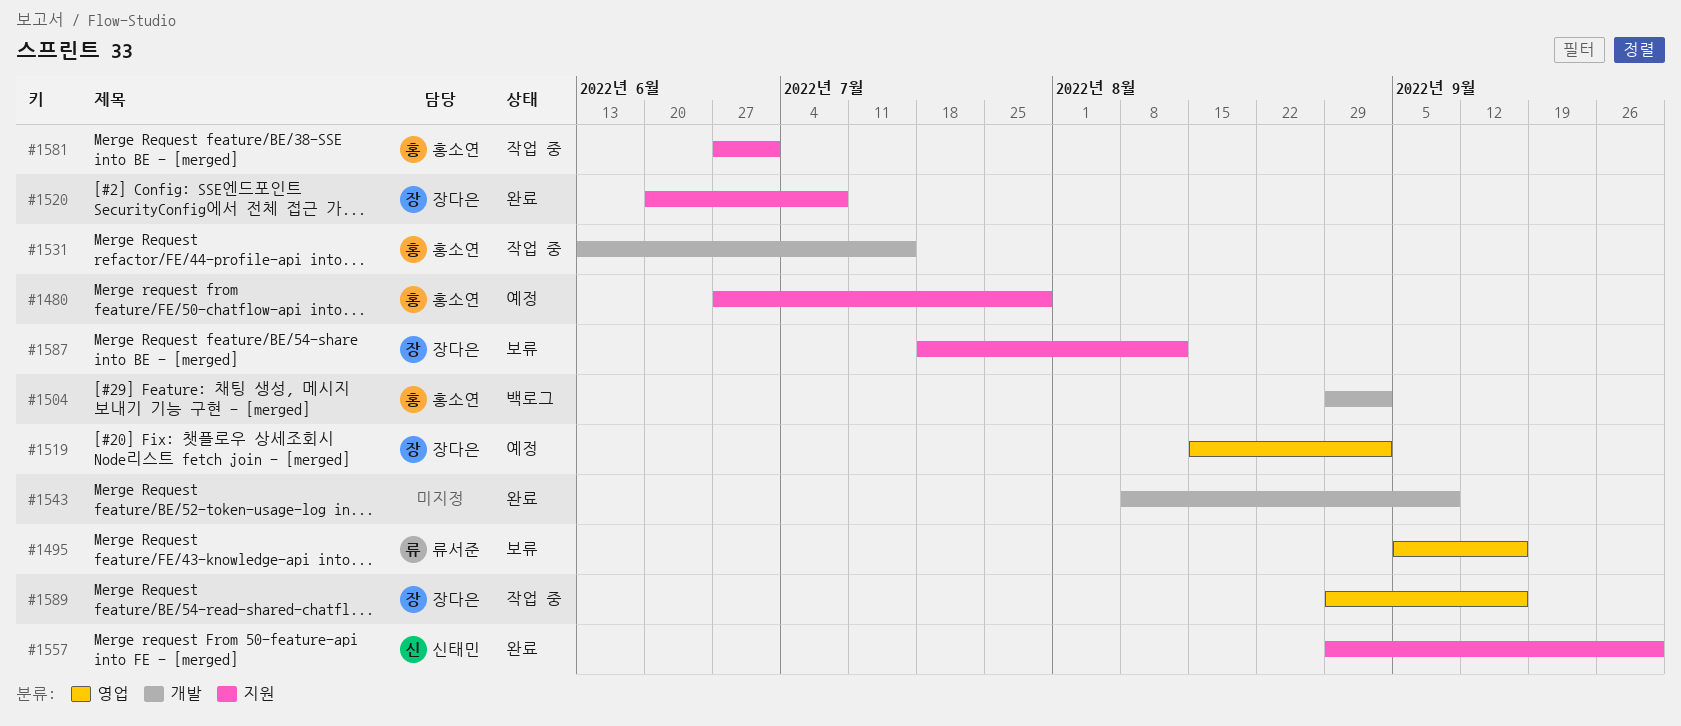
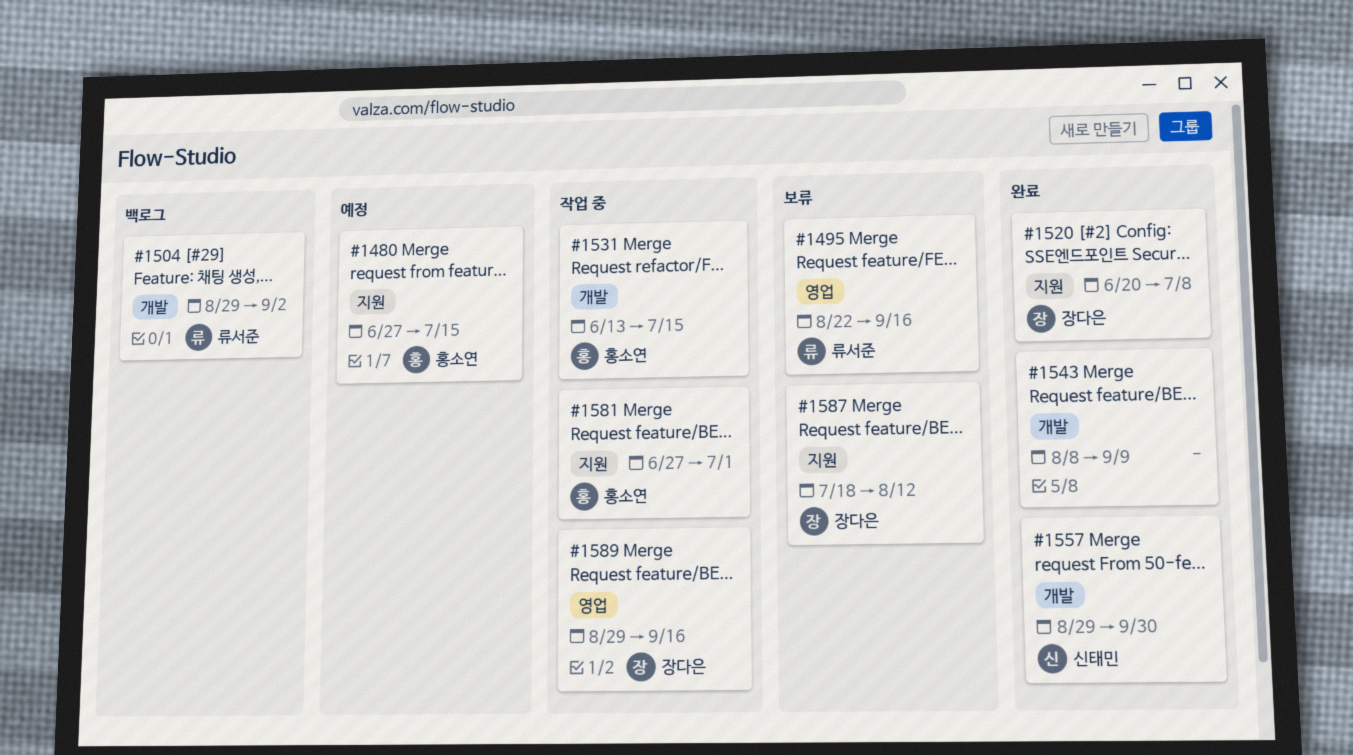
#1480, due: Jul 29 -> Jul 15
#1495, start: Sep 5 -> Aug 22
#1504, owner: 홍소연 -> 류서준
#1519: present -> none
#1557, label: 지원 -> 개발

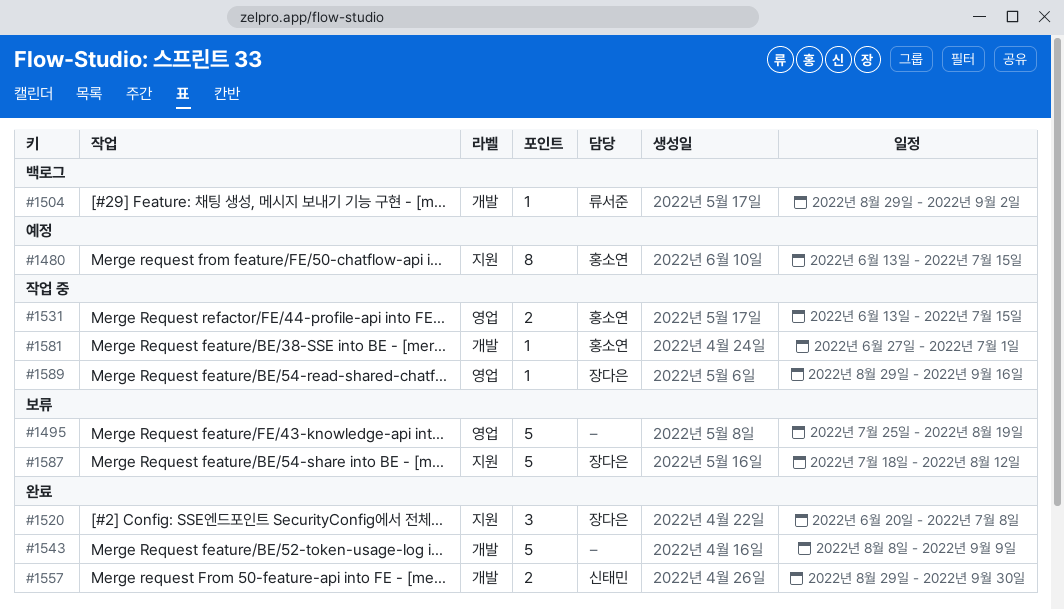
#1480, start: Jun 27 -> Jun 13
#1495, owner: 류서준 -> none
#1495, start: Aug 22 -> Jul 25
#1495, due: Sep 16 -> Aug 19
#1531, label: 개발 -> 영업
#1581, label: 지원 -> 개발

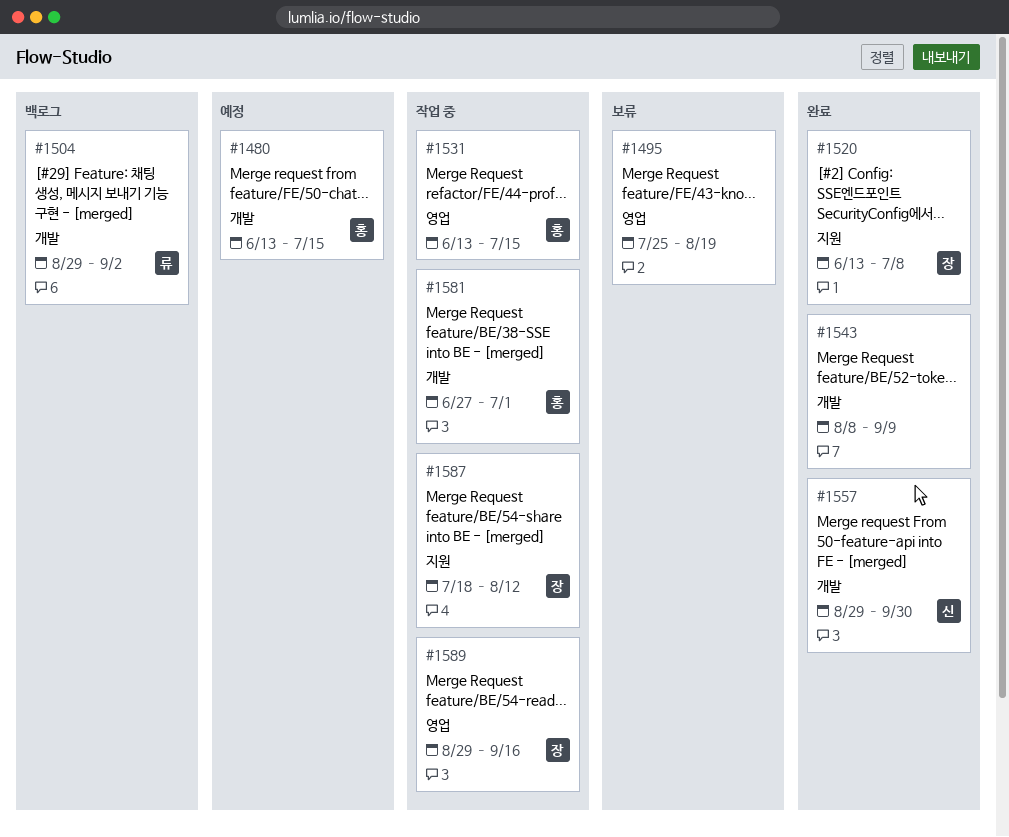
#1480, label: 지원 -> 개발
#1520, start: Jun 20 -> Jun 13
#1587, status: 보류 -> 작업 중

